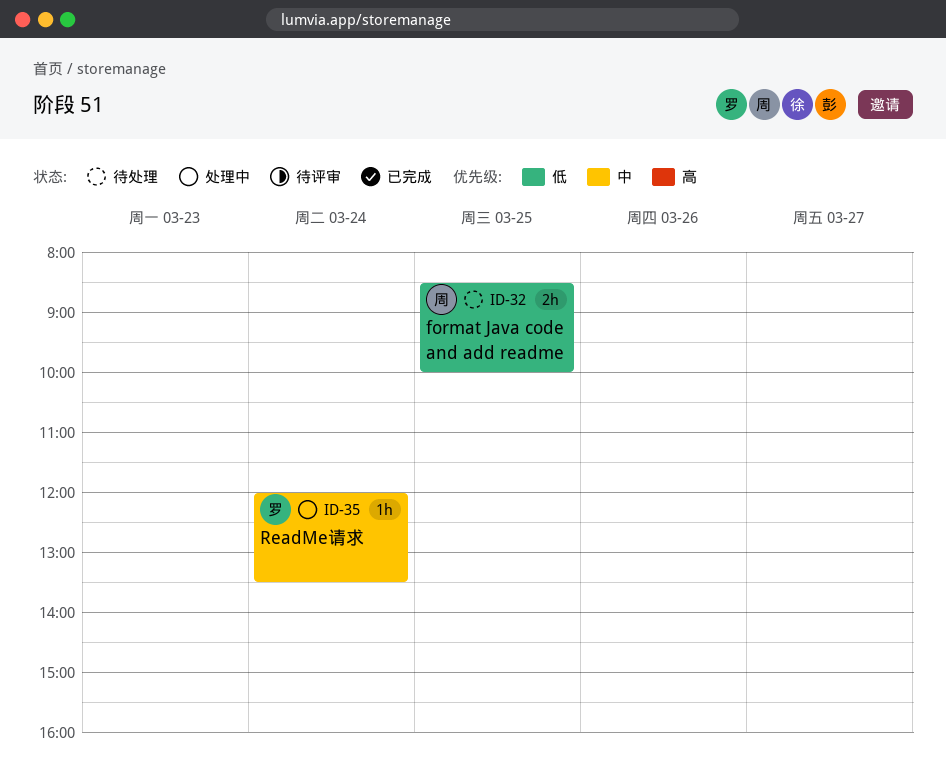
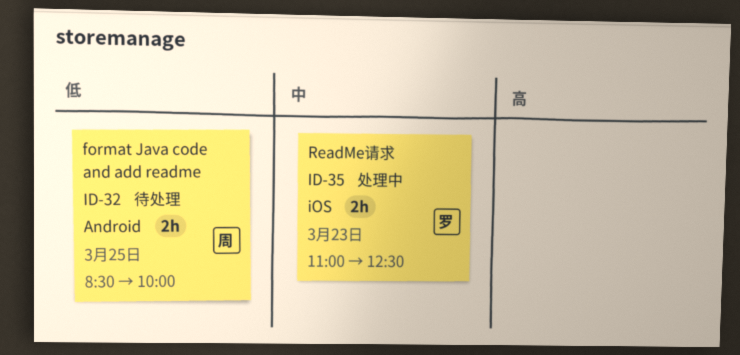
ID-35, estimate: 1h -> 2h
ID-35, day: Mar 24 -> Mar 23
ID-35, begins: 12:00 -> 11:00
ID-35, ends: 13:30 -> 12:30

